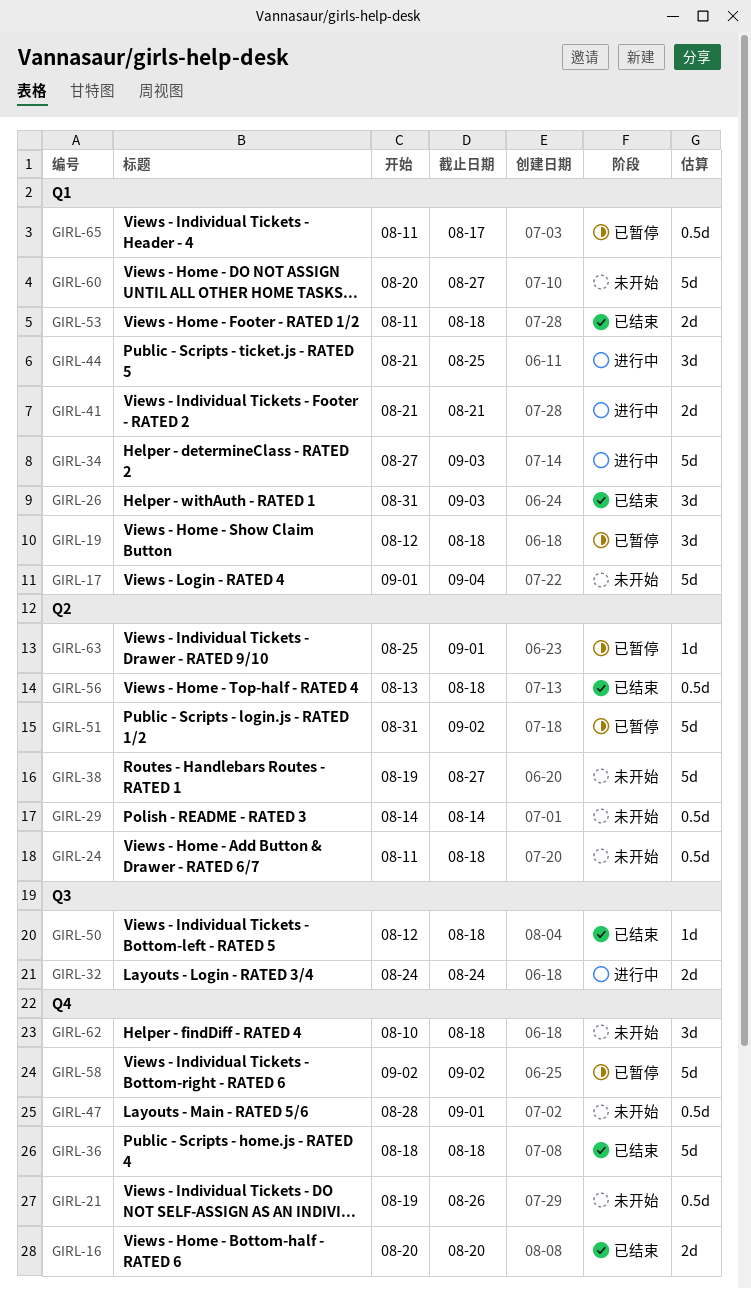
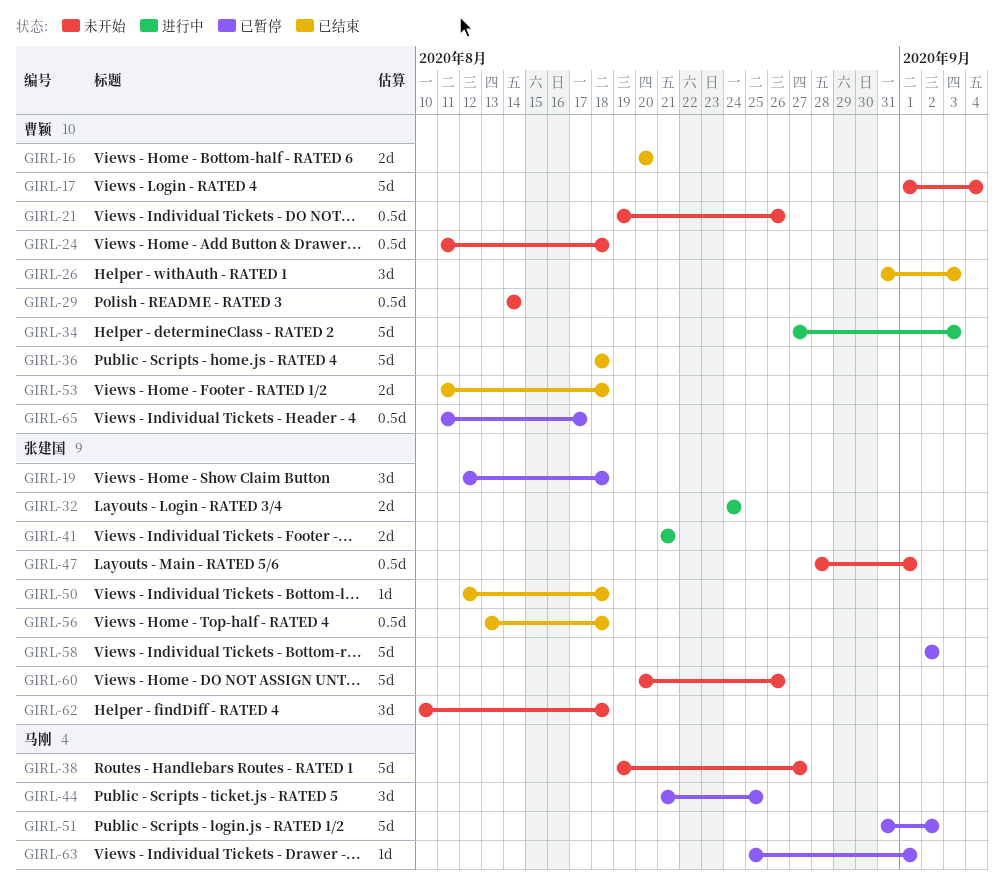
GIRL-44, status: 进行中 -> 已暂停
GIRL-60, due: Aug 27 -> Aug 26

